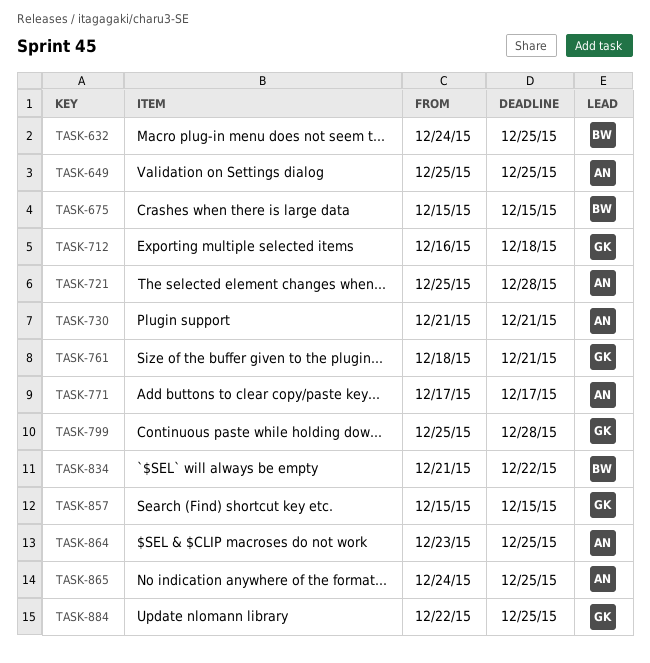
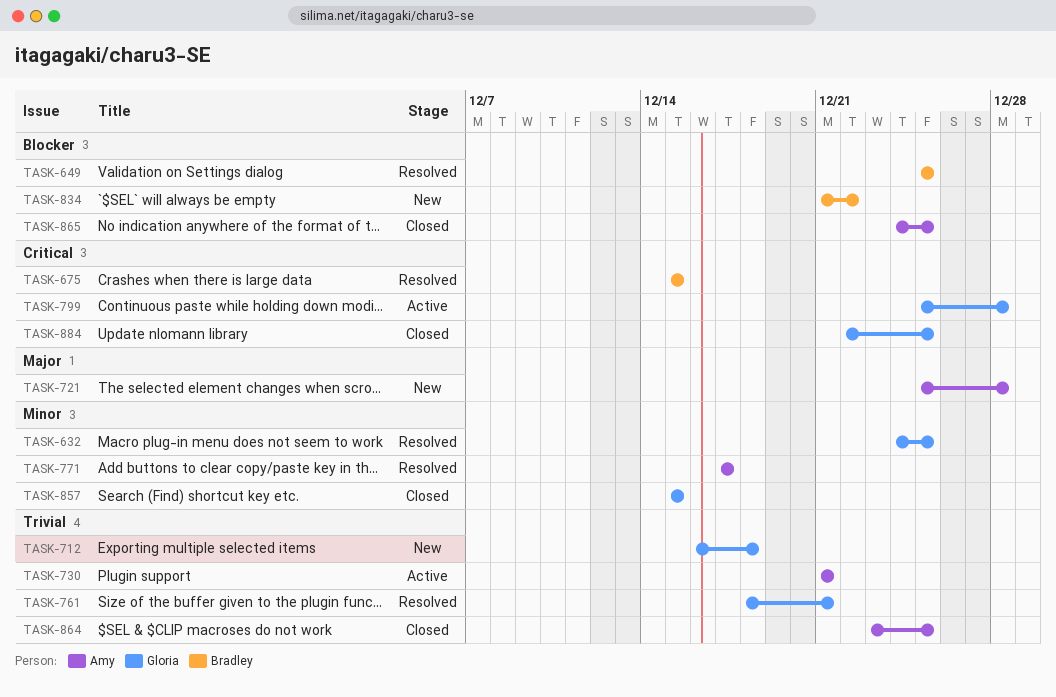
TASK-632, owner: Bradley -> Gloria
TASK-649, owner: Amy -> Bradley

